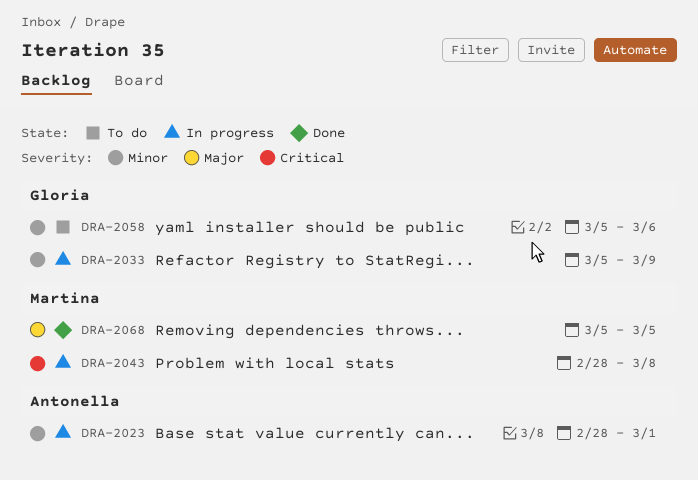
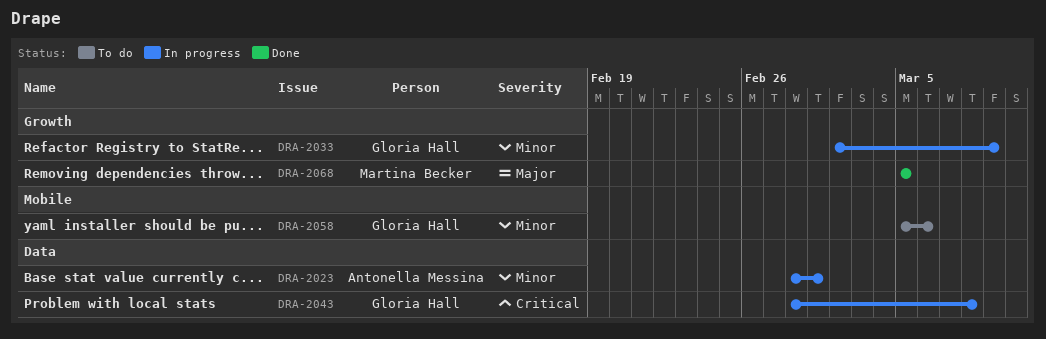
DRA-2033, start: Mar 5 -> Mar 2
DRA-2043, owner: Martina Becker -> Gloria Hall

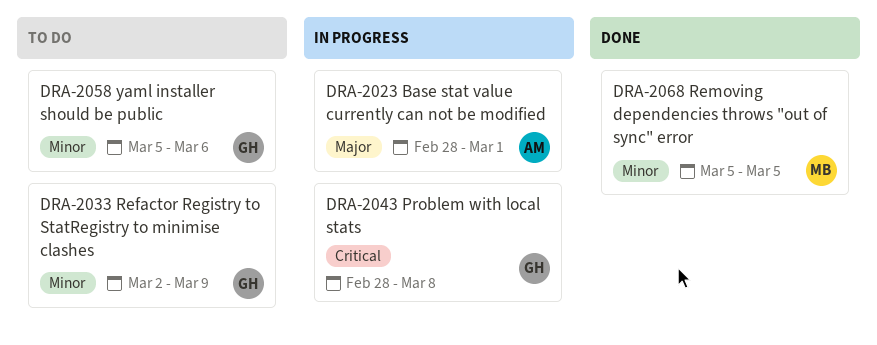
DRA-2023, priority: Minor -> Major
DRA-2033, status: In progress -> To do
DRA-2068, priority: Major -> Minor

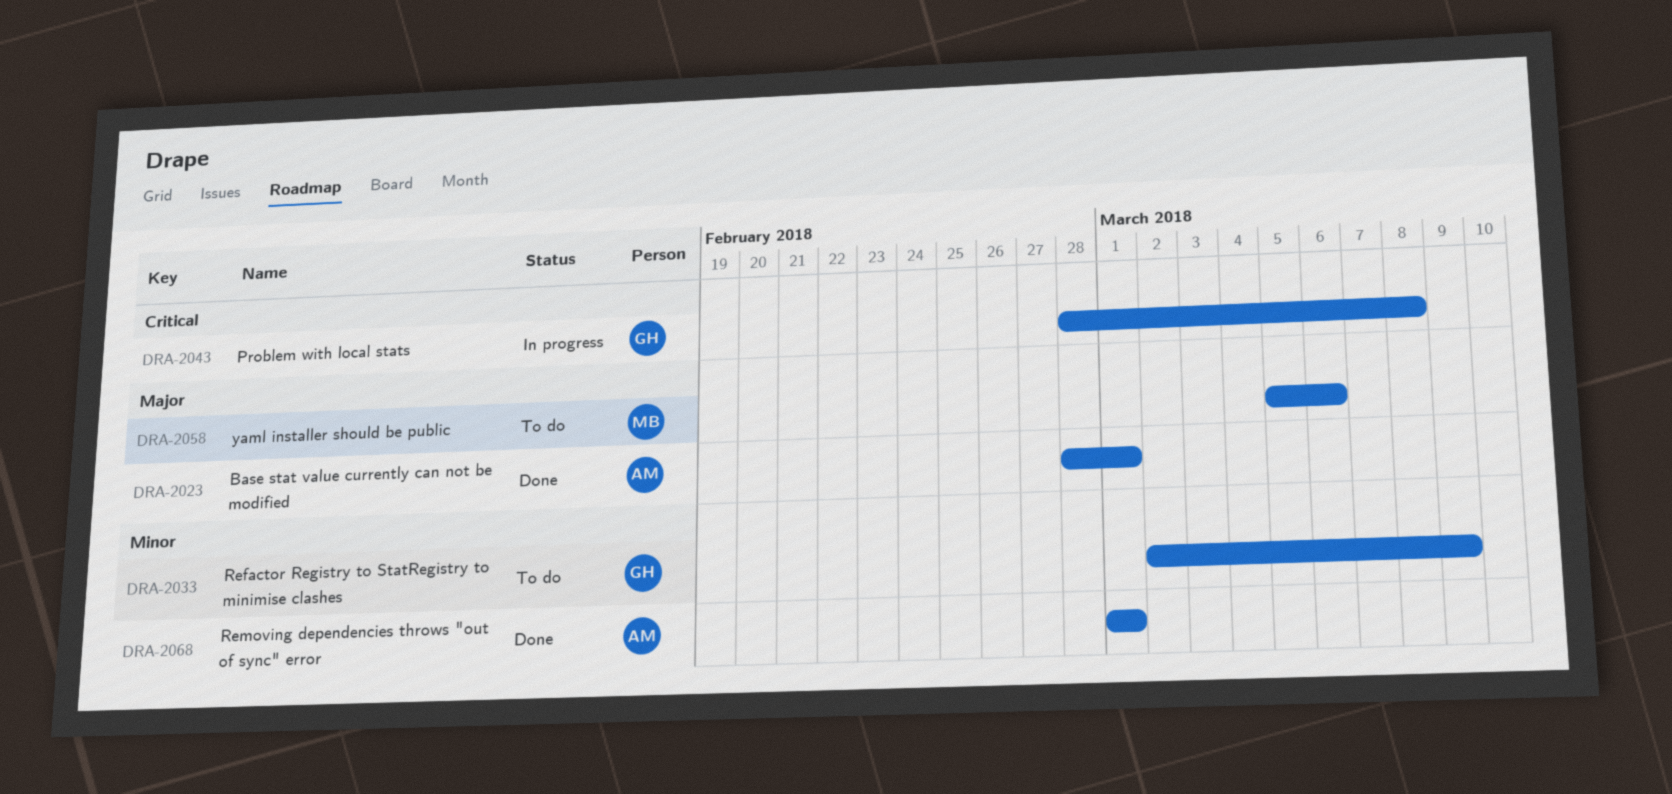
DRA-2023, status: In progress -> Done
DRA-2058, owner: GH -> MB
DRA-2058, priority: Minor -> Major
DRA-2068, owner: MB -> AM
DRA-2068, start: Mar 5 -> Mar 1
DRA-2068, due: Mar 5 -> Mar 1

